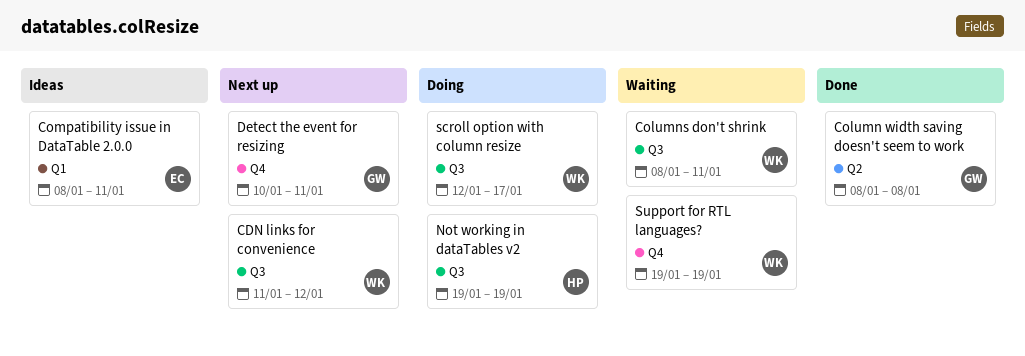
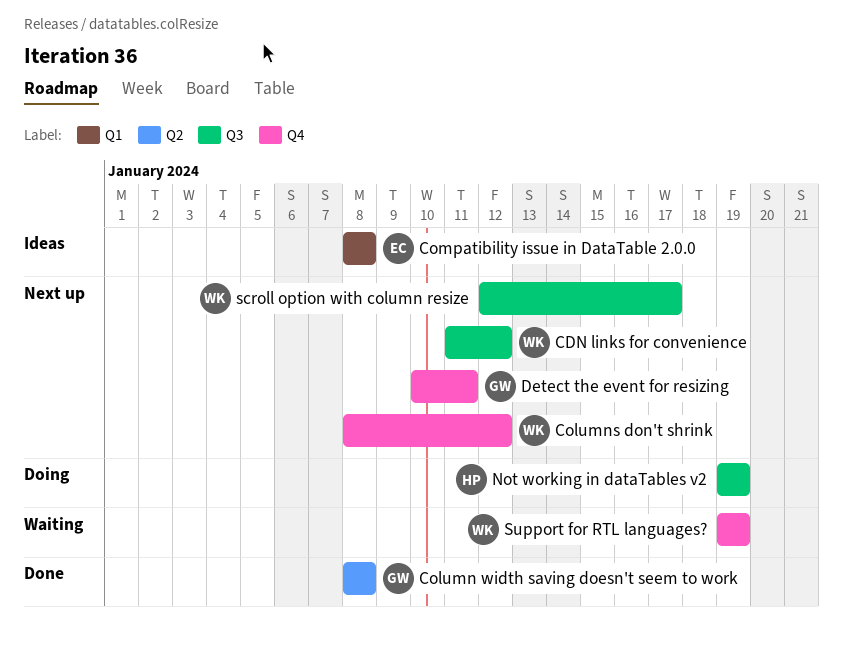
Columns don't shrink, status: Waiting -> Next up
Columns don't shrink, label: Q3 -> Q4
Columns don't shrink, due: Jan 11 -> Jan 12
Compatibility issue in DataTable 2.0.0, due: Jan 11 -> Jan 8
scroll option with column resize, status: Doing -> Next up

